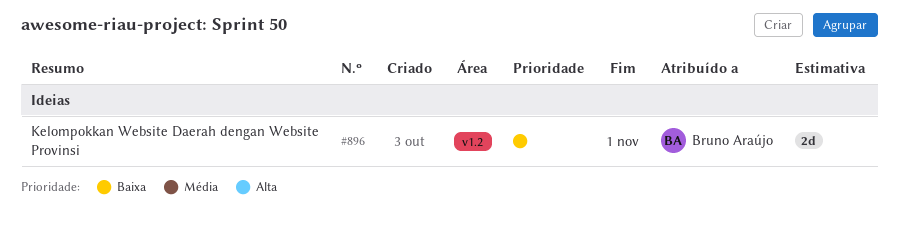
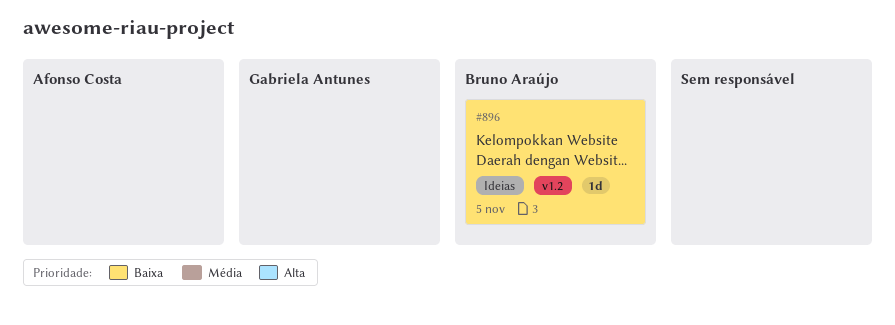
#896, estimate: 2d -> 1d
#896, due: Nov 1 -> Nov 5

